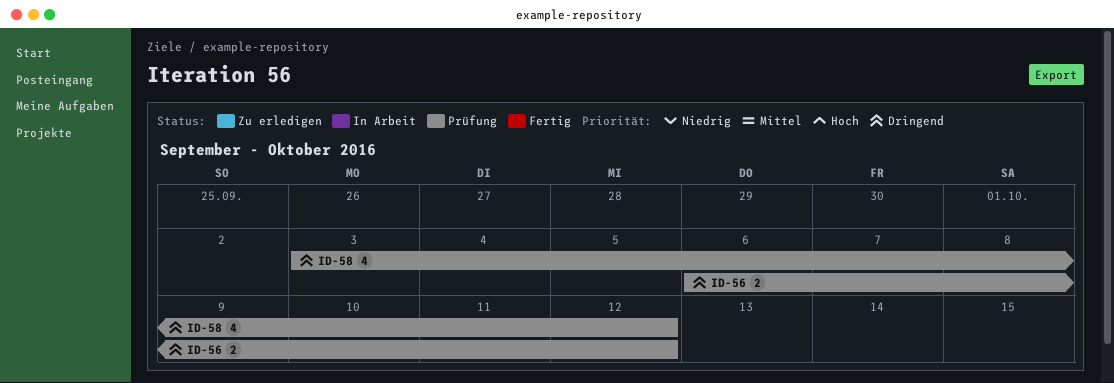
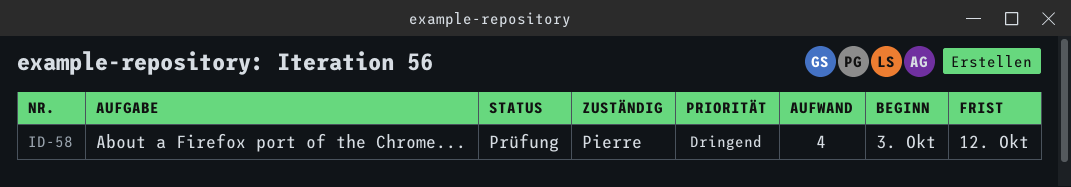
ID-56: present -> none

